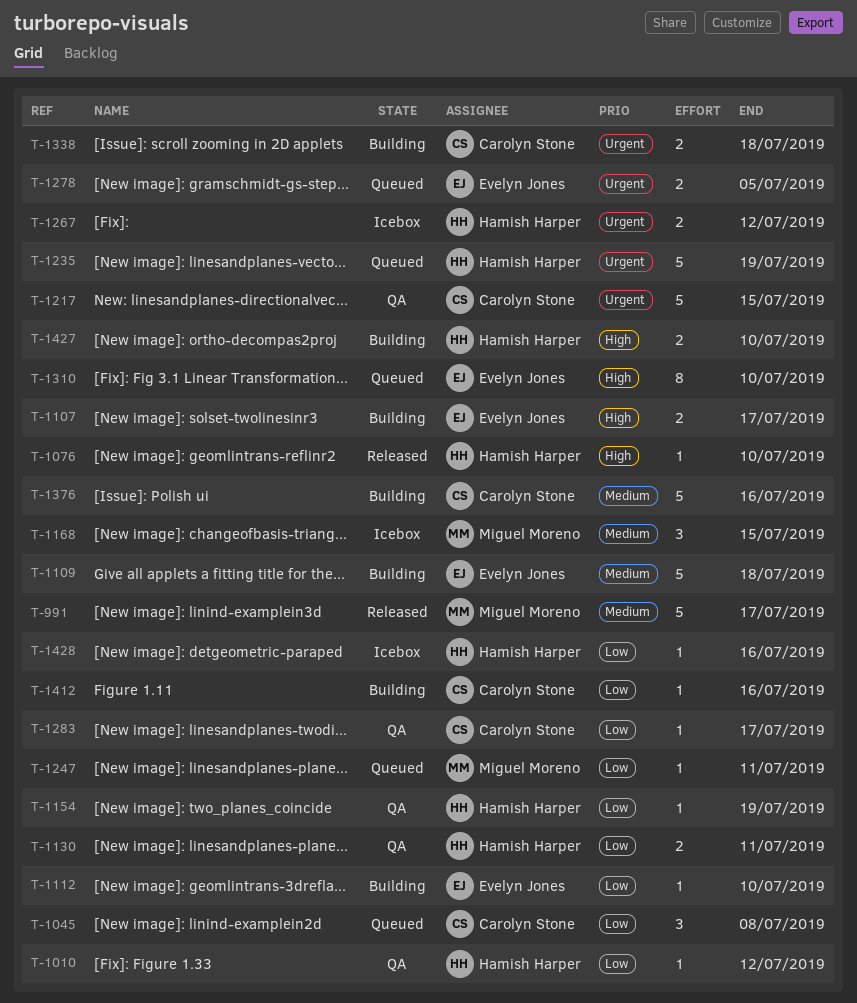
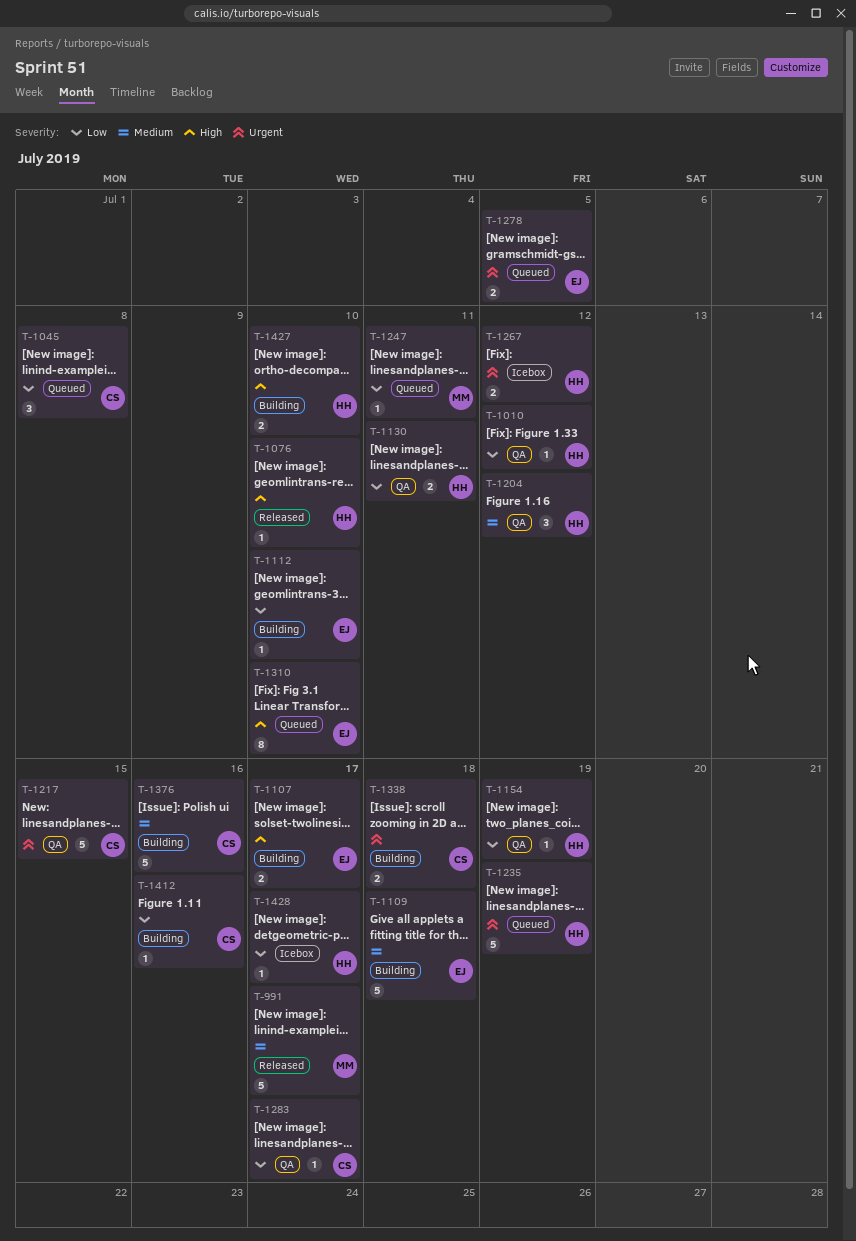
T-1168: present -> none
T-1204: none -> present
T-1428, due: Jul 16 -> Jul 17

